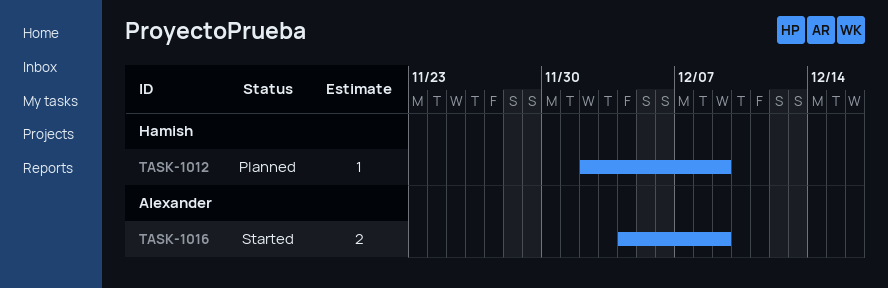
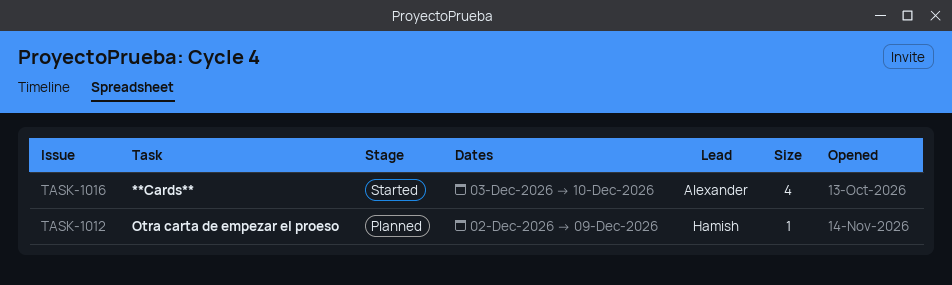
TASK-1016, estimate: 2 -> 4
TASK-1016, start: Dec 4 -> Dec 3
TASK-1016, due: Dec 9 -> Dec 10

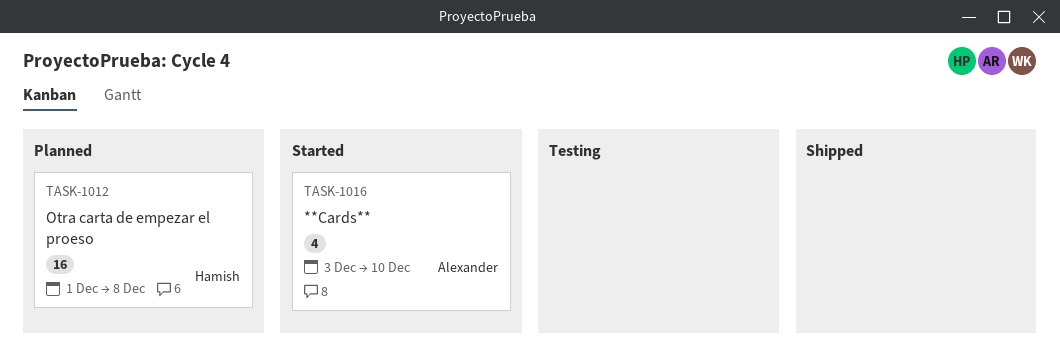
TASK-1012, estimate: 1 -> 16
TASK-1012, start: Dec 2 -> Dec 1
TASK-1012, due: Dec 9 -> Dec 8

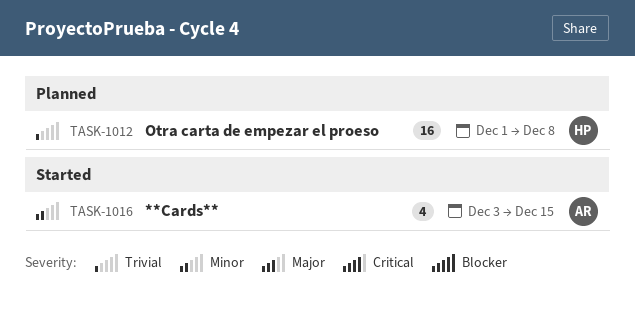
TASK-1016, due: Dec 10 -> Dec 15

